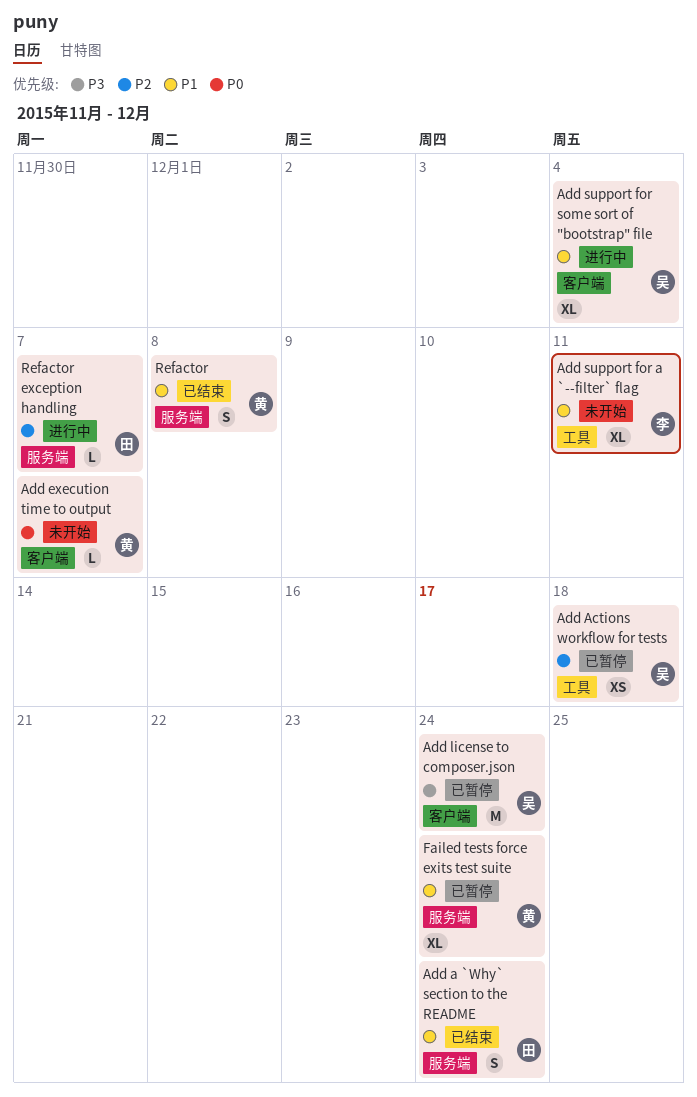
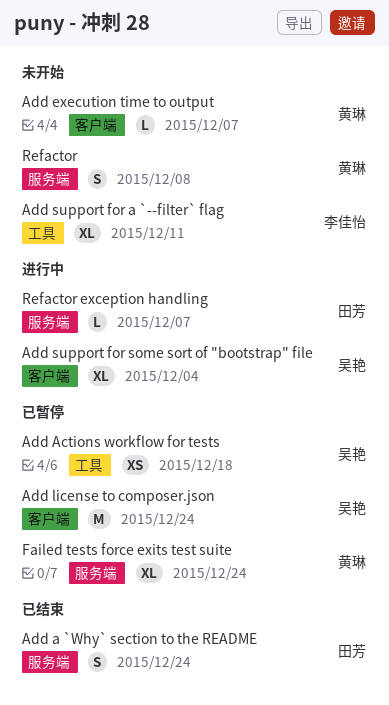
Refactor, status: 已结束 -> 未开始

